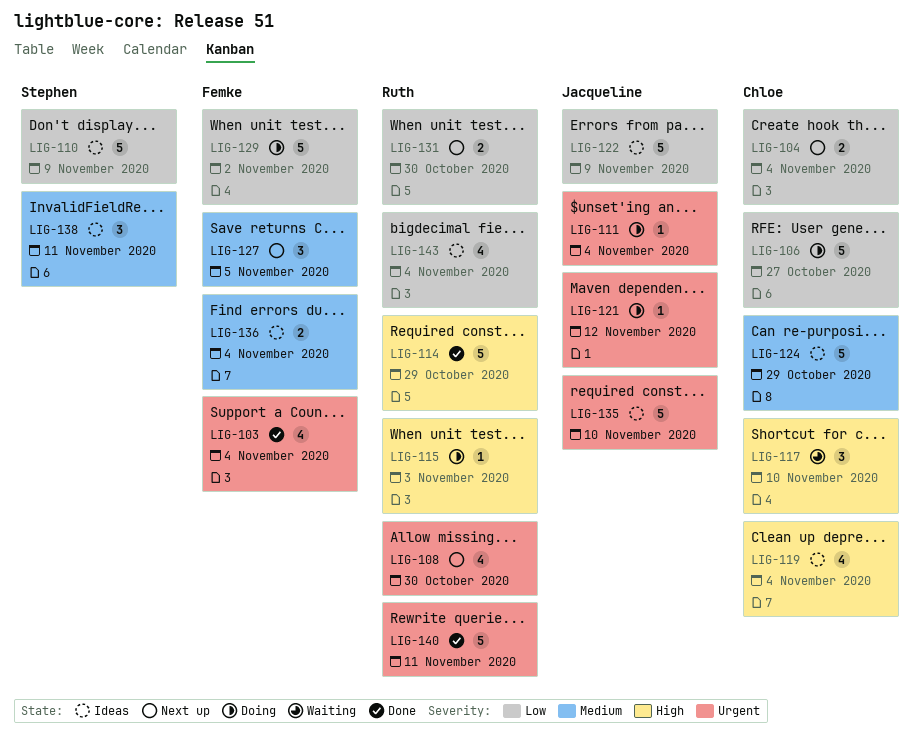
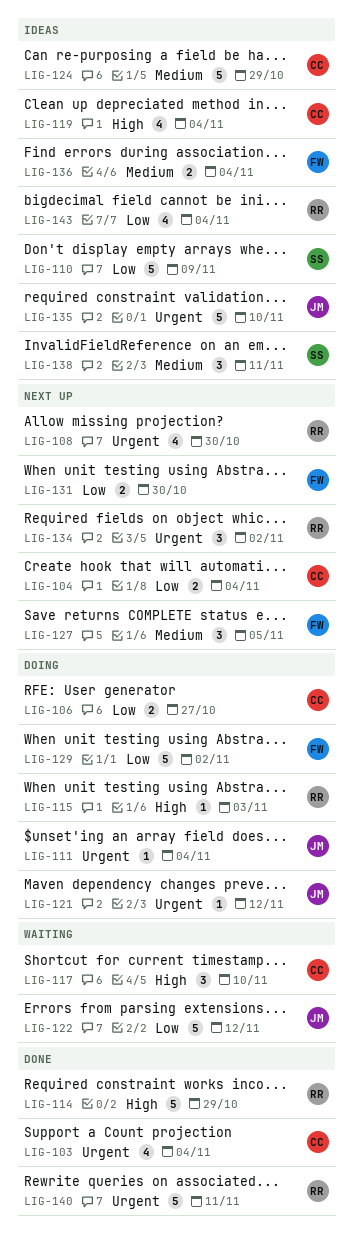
LIG-103, owner: Femke -> Chloe
LIG-106, estimate: 5 -> 2
LIG-122, status: Ideas -> Waiting
LIG-122, due: Nov 9 -> Nov 12
LIG-131, owner: Ruth -> Femke
LIG-134: none -> present

